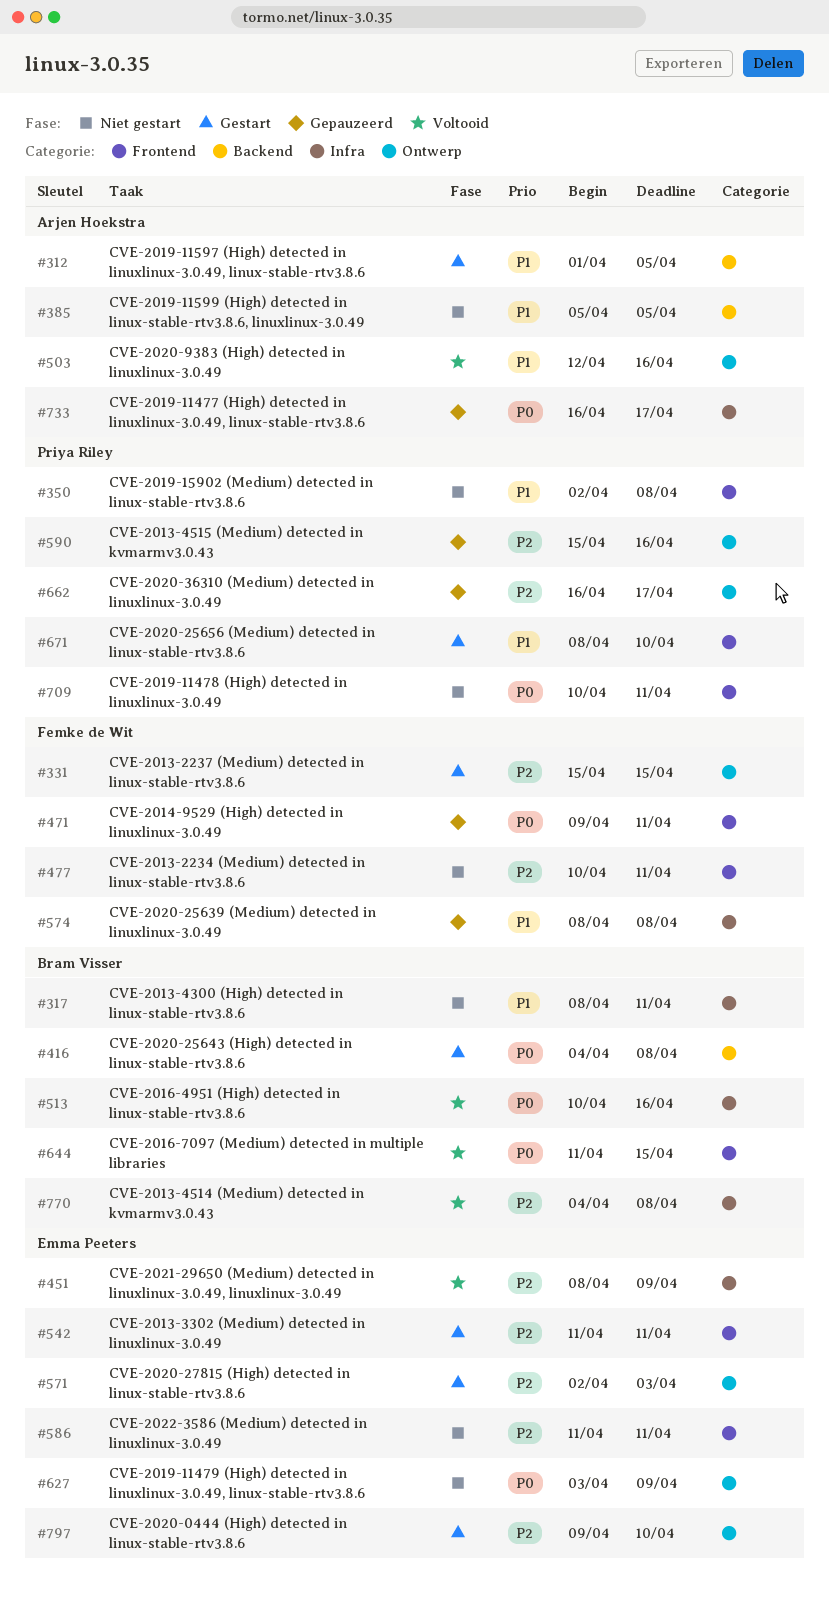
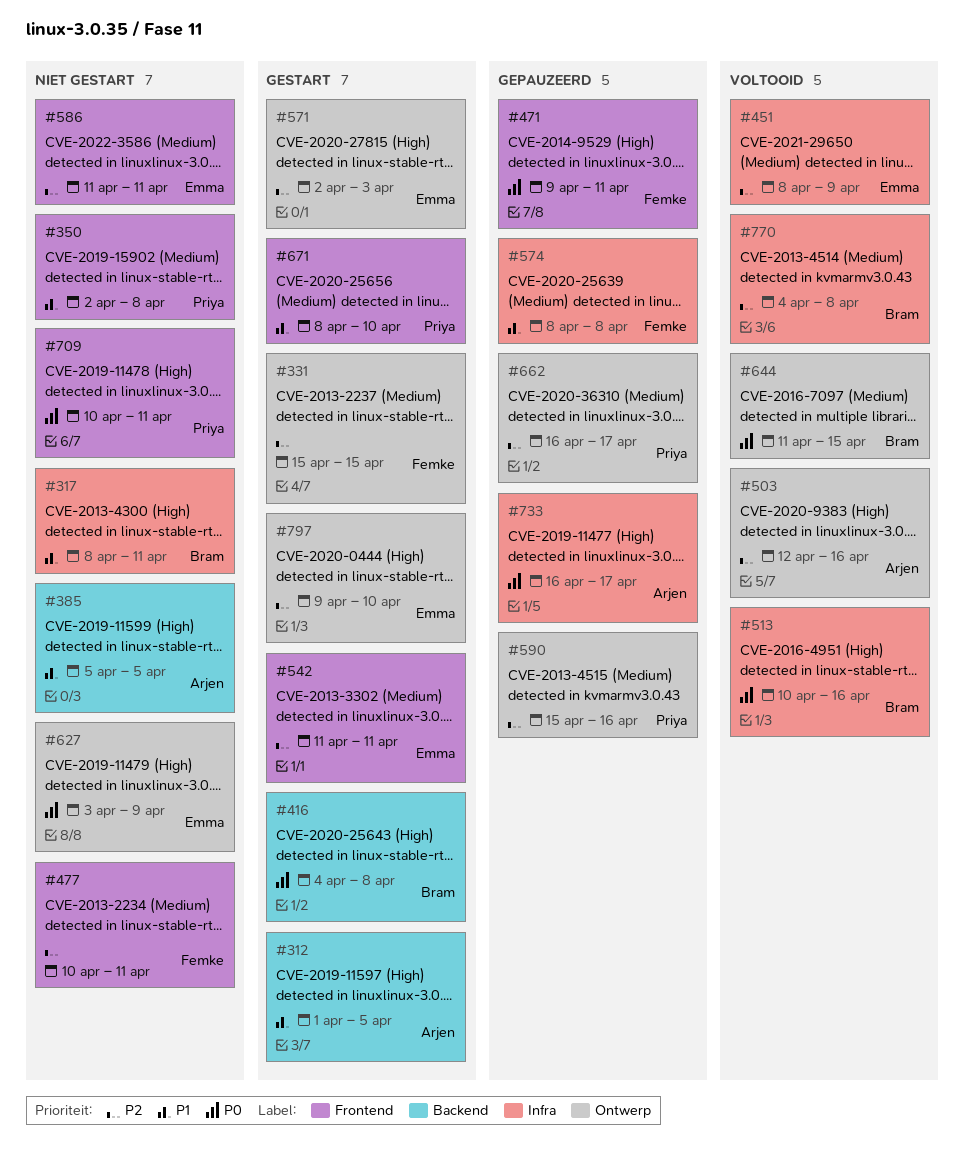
#503, priority: P1 -> P2
#644, label: Frontend -> Ontwerp

